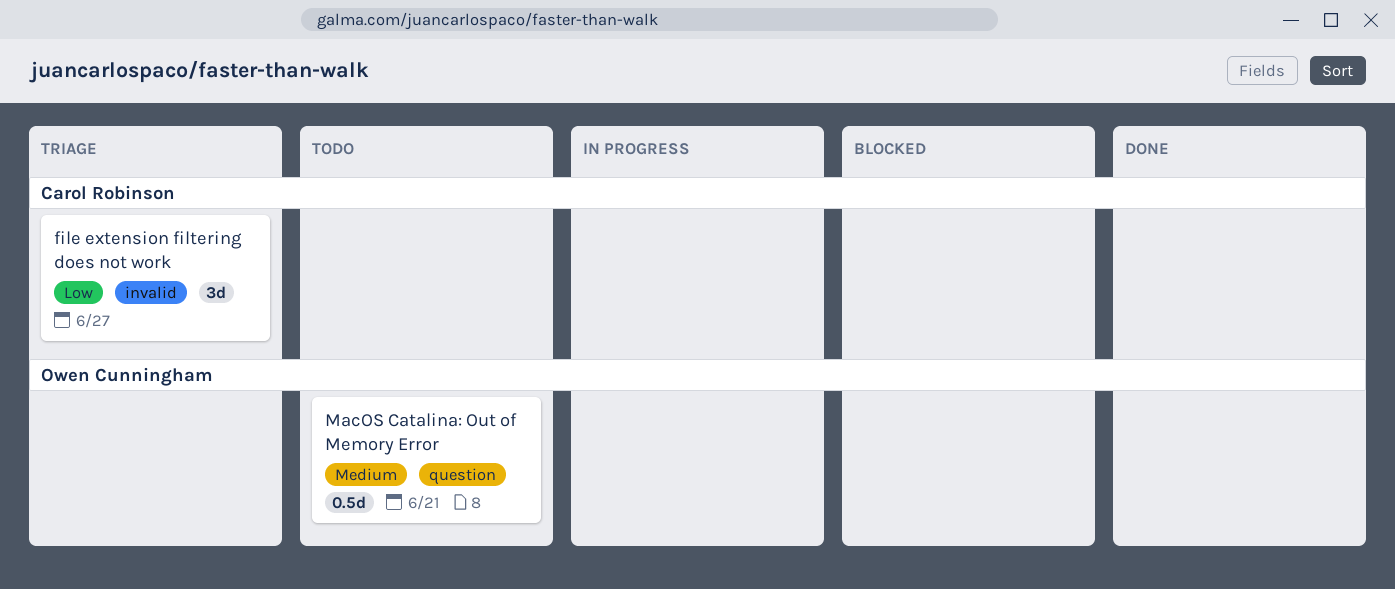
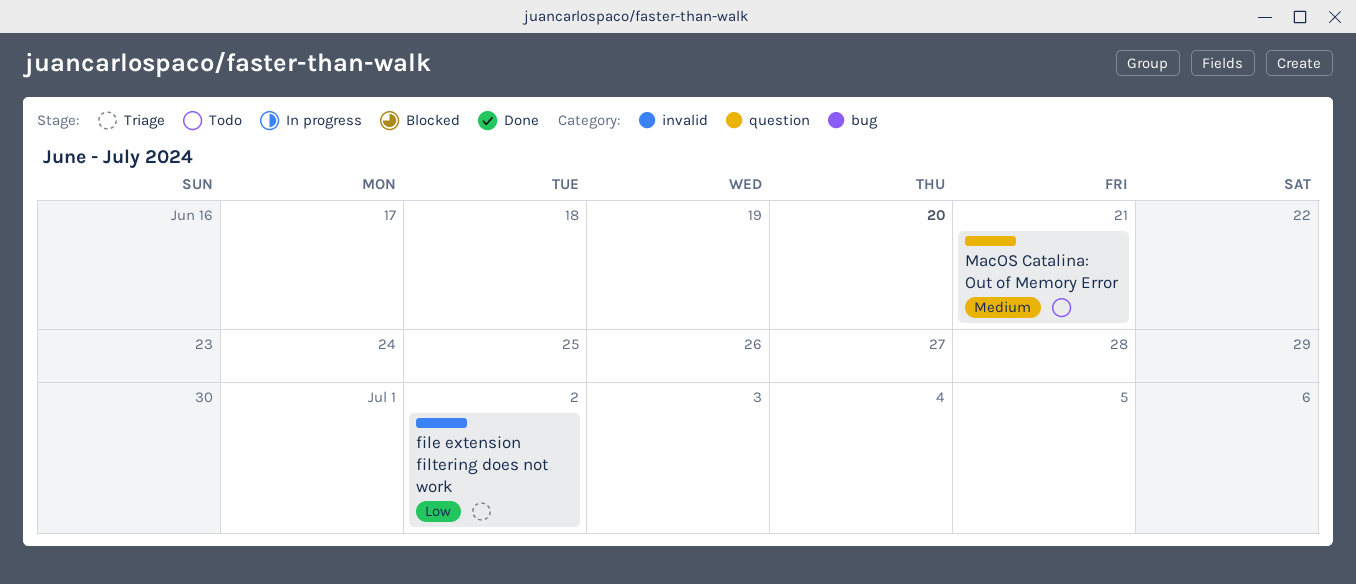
file extension filtering does not work, due: Jun 27 -> Jul 2

